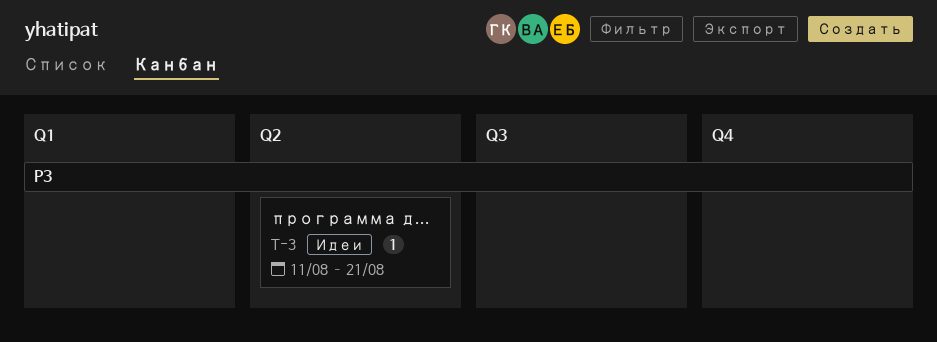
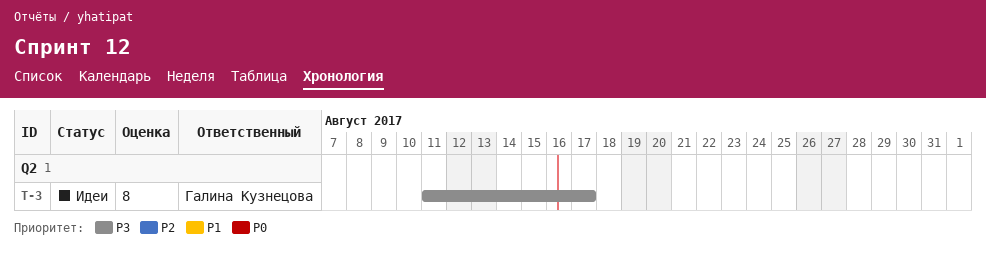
T-3, estimate: 1 -> 8
T-3, due: Aug 21 -> Aug 17

